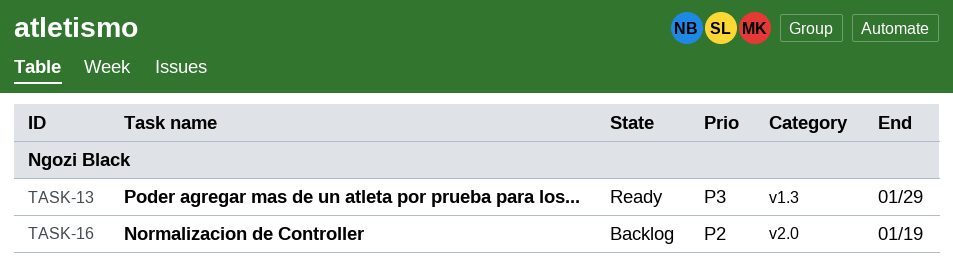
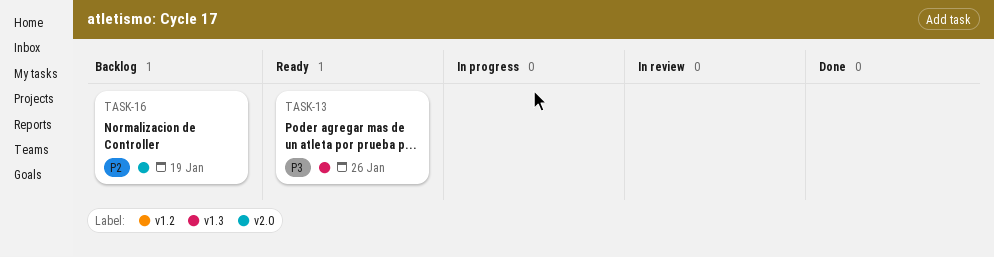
TASK-13, due: Jan 29 -> Jan 26

